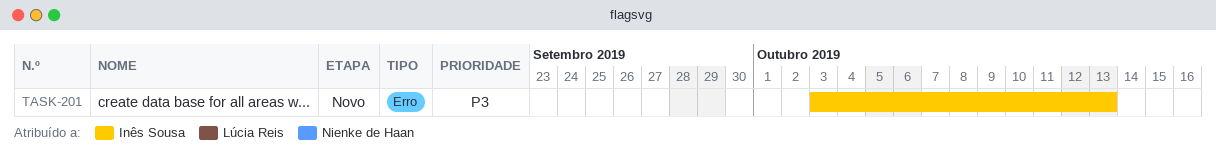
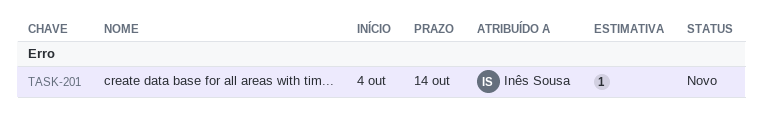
TASK-201, start: Oct 3 -> Oct 4
TASK-201, due: Oct 13 -> Oct 14

